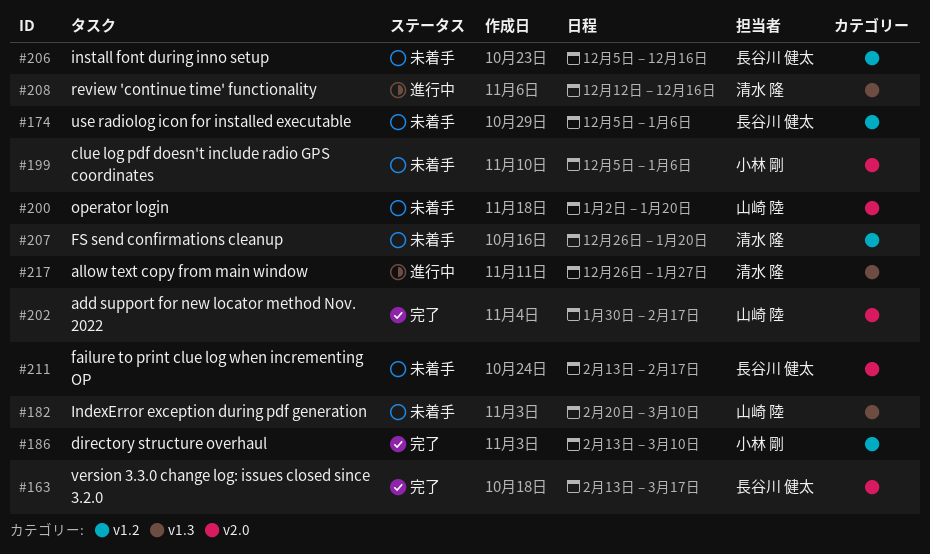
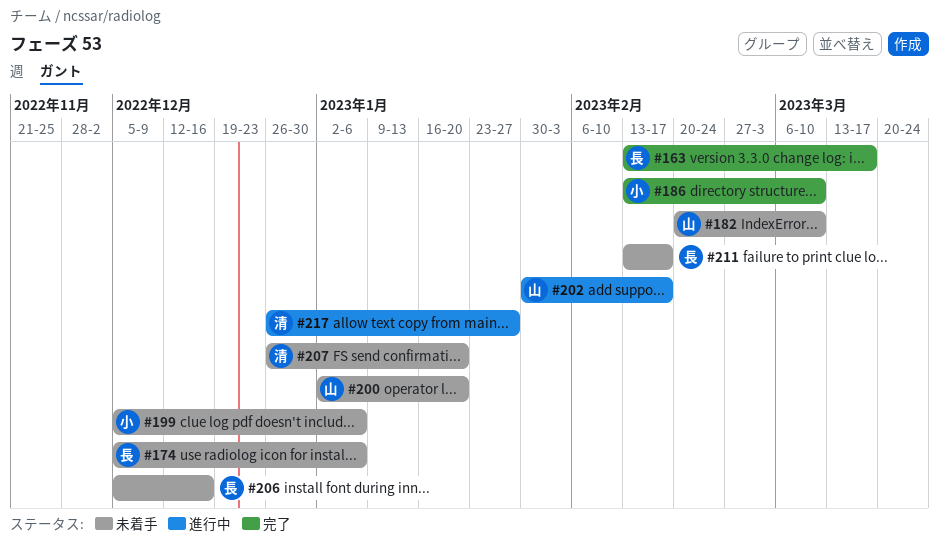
#202, status: 完了 -> 進行中
#208: present -> none

